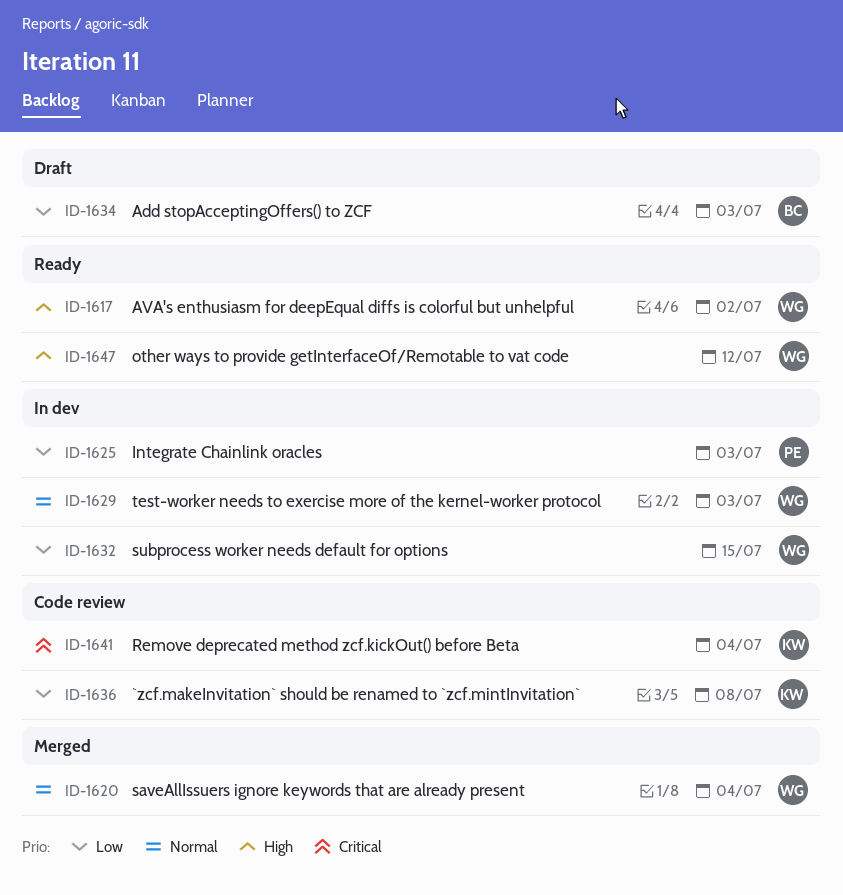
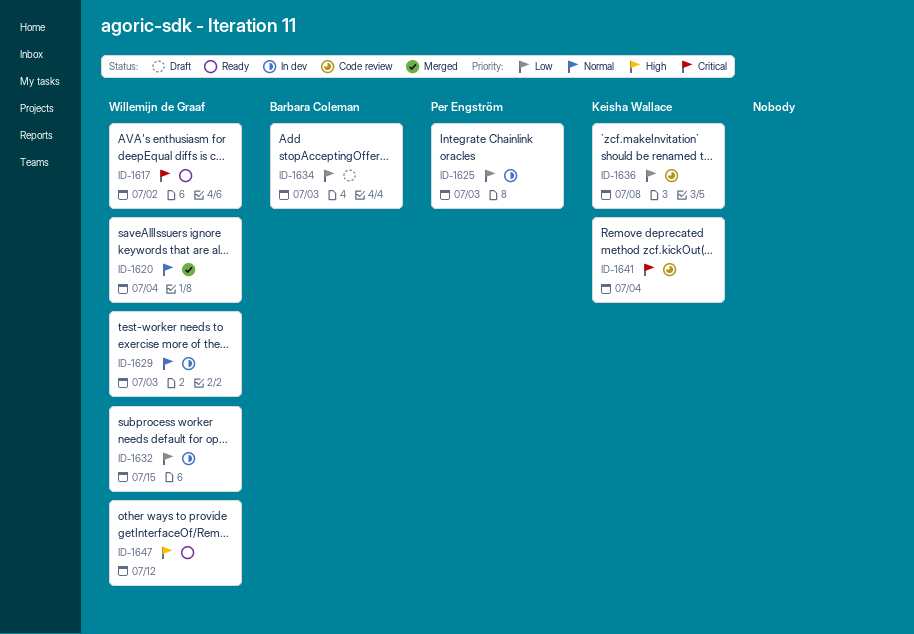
ID-1617, priority: High -> Critical

